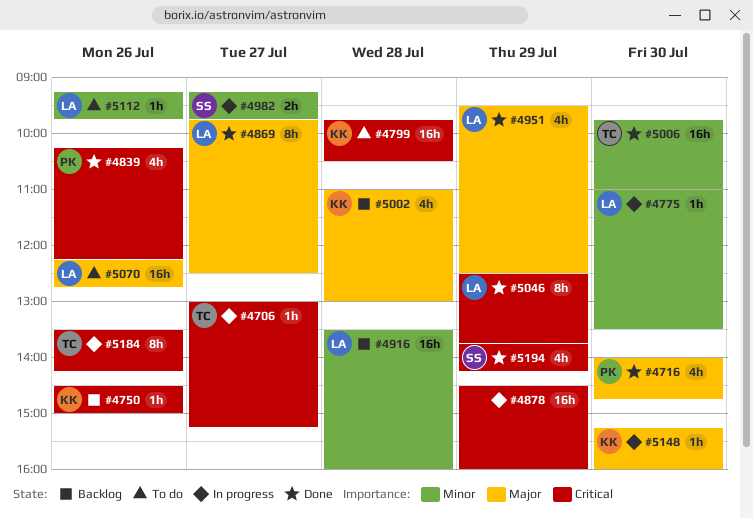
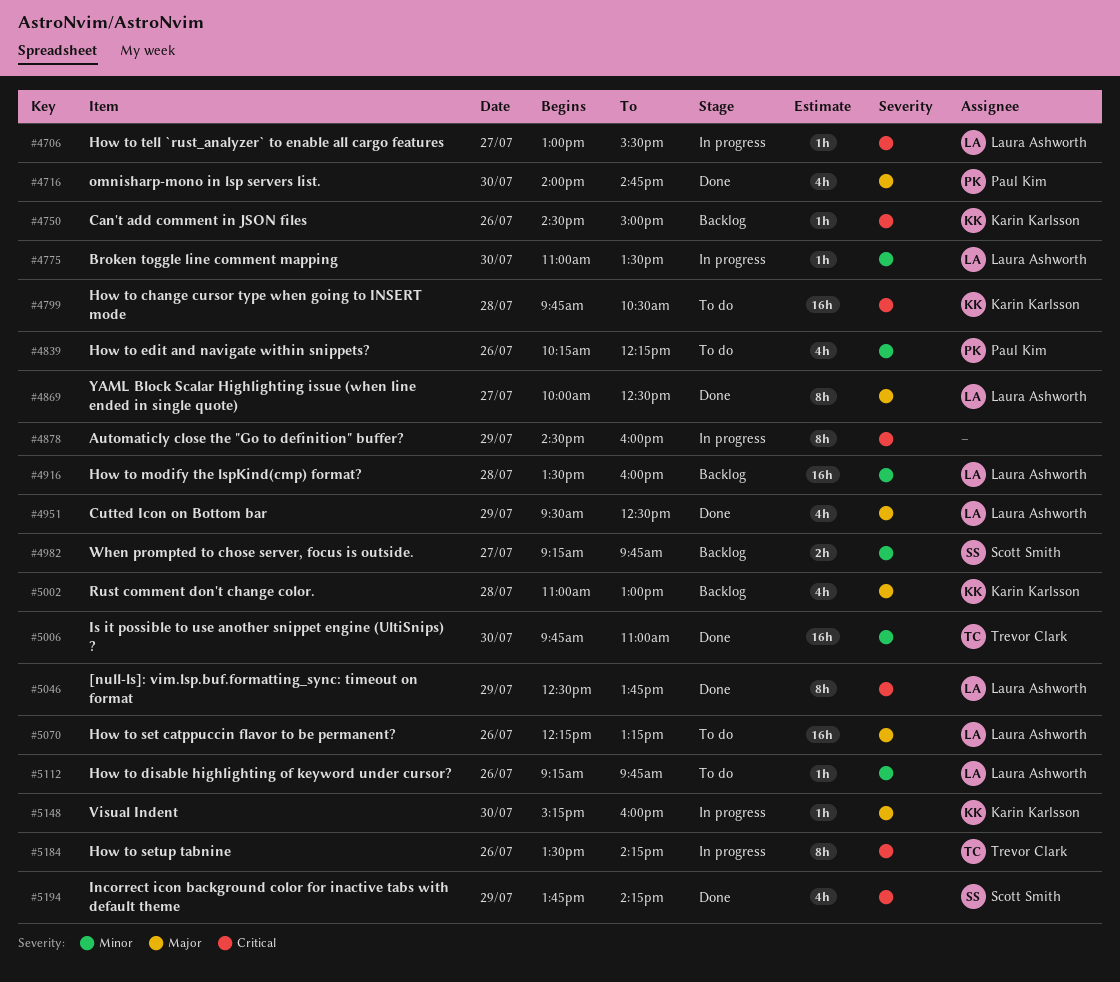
#4706, owner: Trevor Clark -> Laura Ashworth
#4706, ends: 15:15 -> 15:30
#4839, status: Done -> To do
#4839, priority: Critical -> Minor
#4869, begins: 09:45 -> 10:00
#4878, estimate: 16h -> 8h
#4982, status: In progress -> Backlog
#5070, ends: 12:45 -> 13:15

